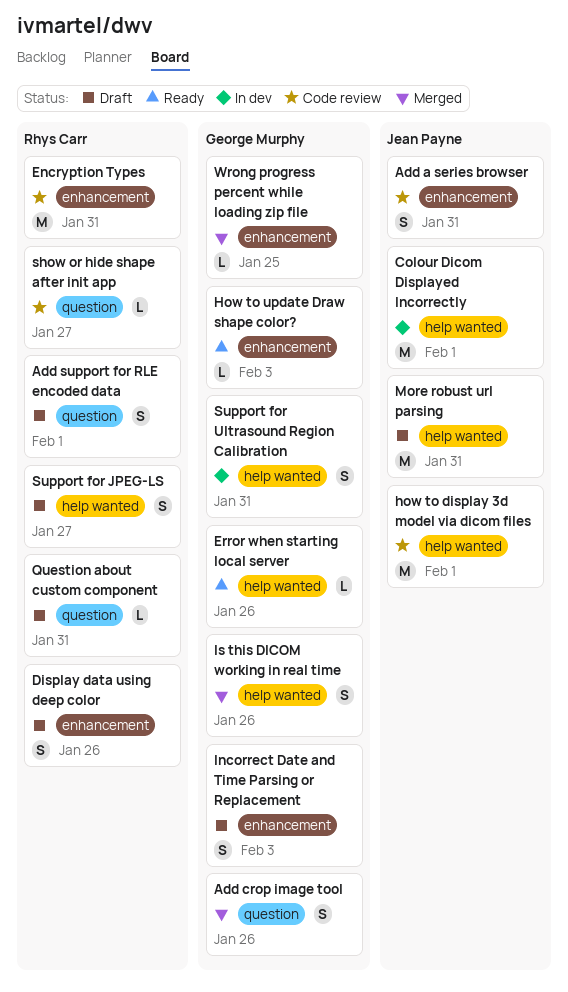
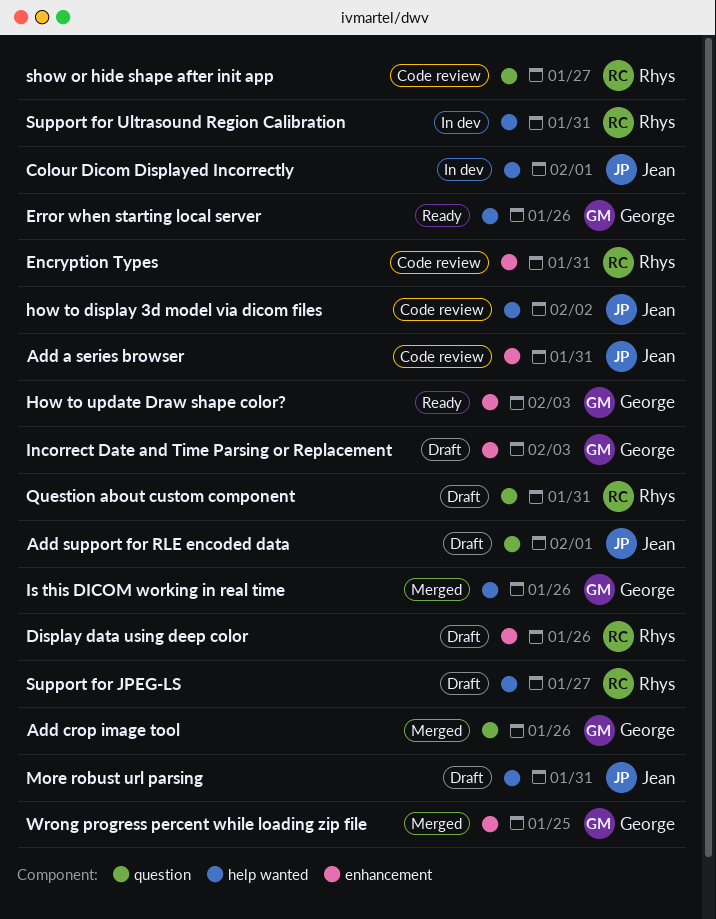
Add support for RLE encoded data, owner: Rhys Carr -> Jean Payne
how to display 3d model via dicom files, due: Feb 1 -> Feb 2
Support for Ultrasound Region Calibration, owner: George Murphy -> Rhys Carr

